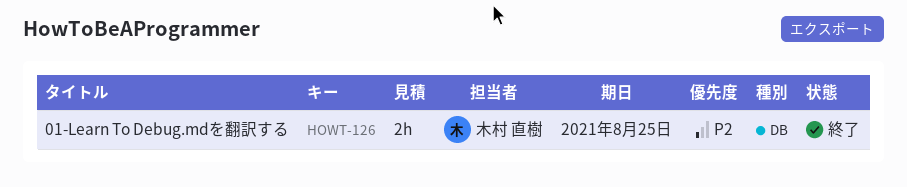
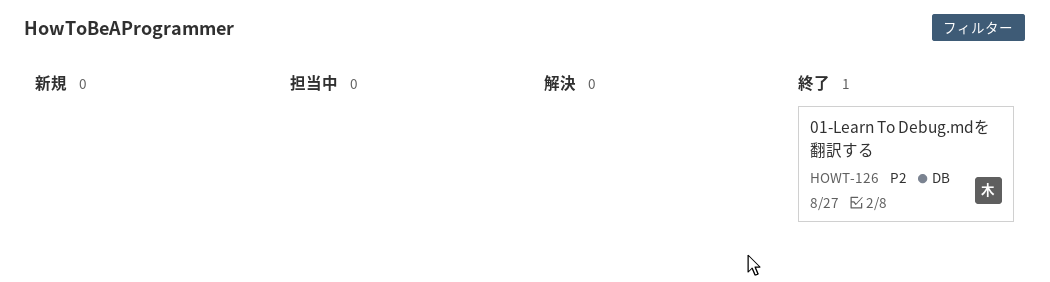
HOWT-126, due: Aug 25 -> Aug 27

